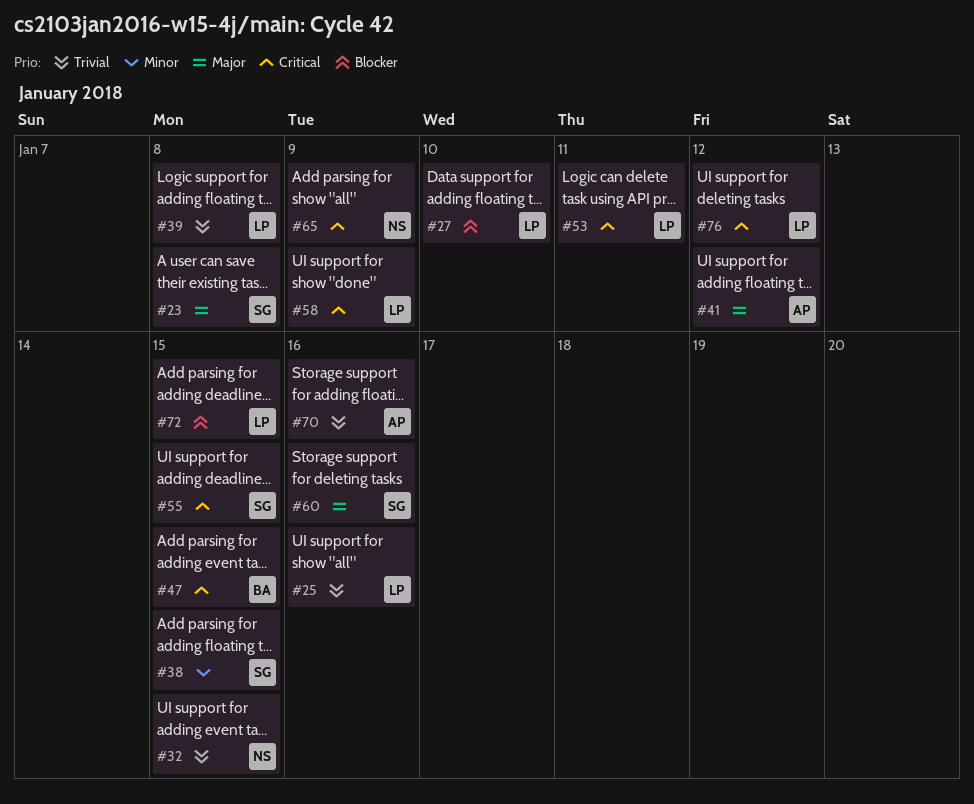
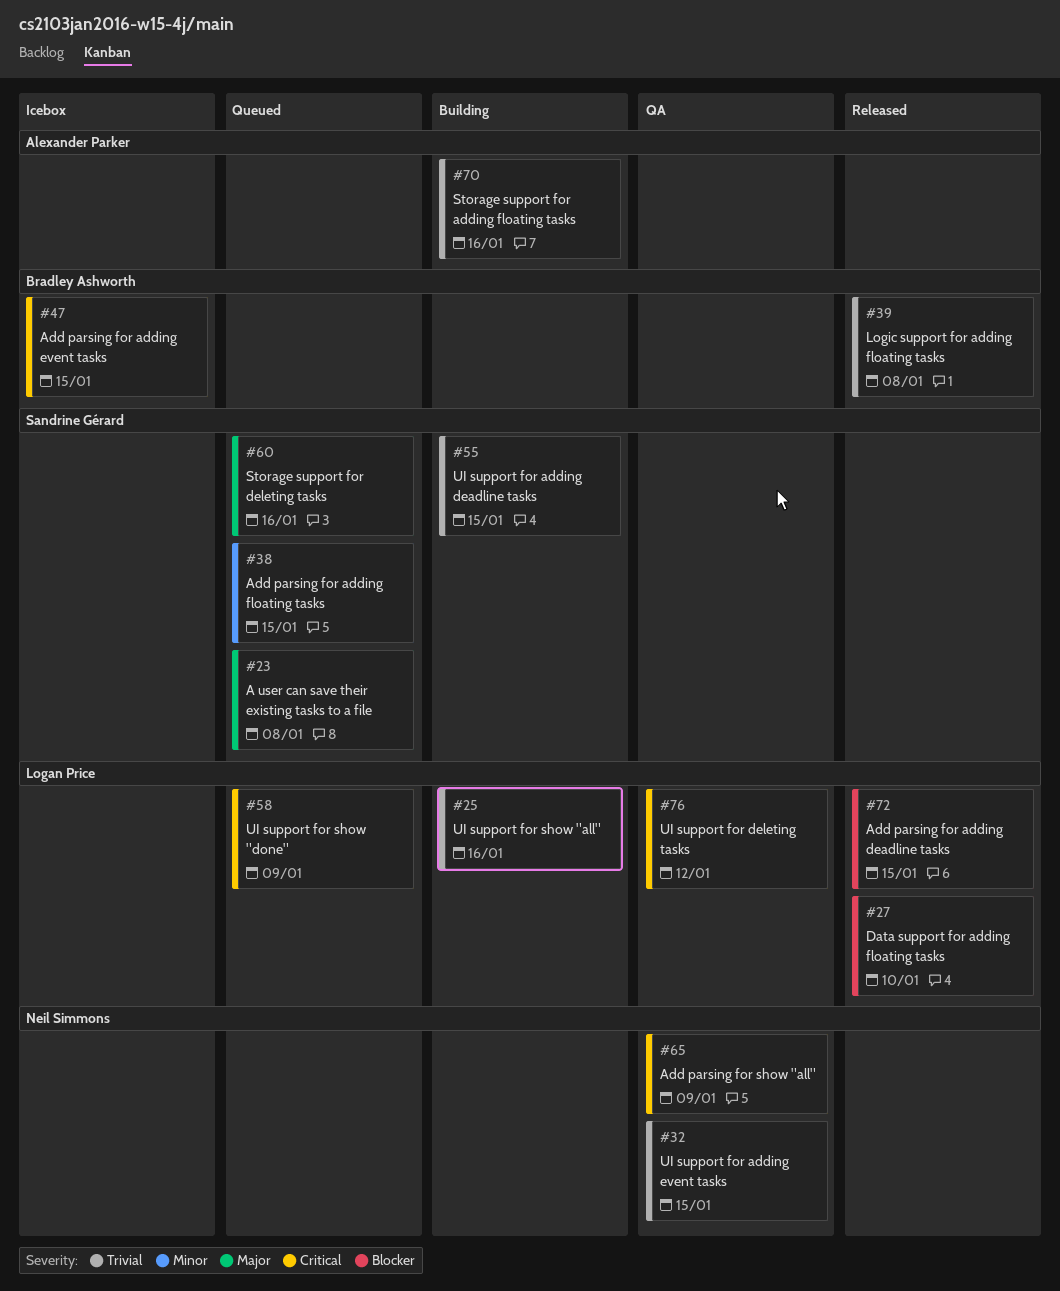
#39, owner: Logan Price -> Bradley Ashworth
#41: present -> none
#53: present -> none
#55, priority: Critical -> Trivial

